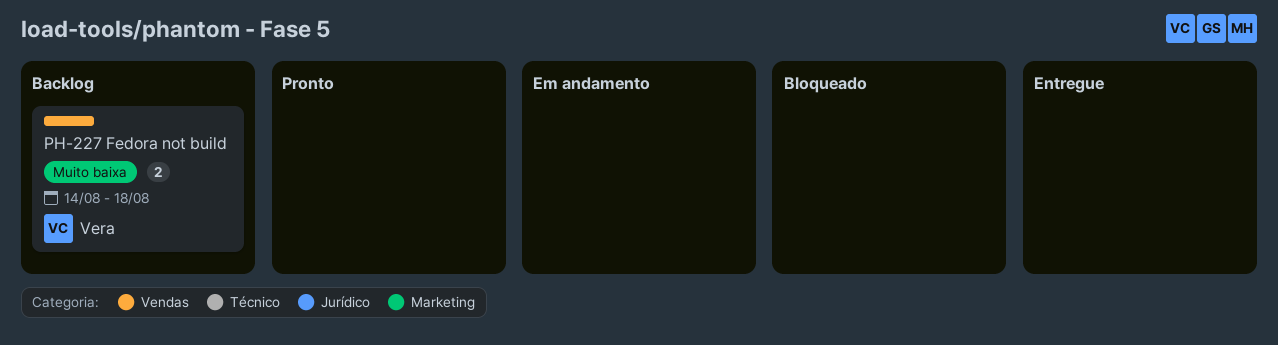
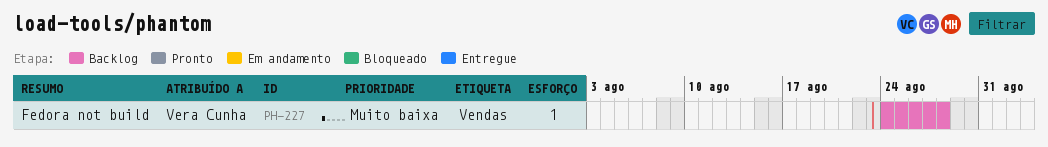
PH-227, estimate: 2 -> 1
PH-227, start: Aug 14 -> Aug 24
PH-227, due: Aug 18 -> Aug 28

